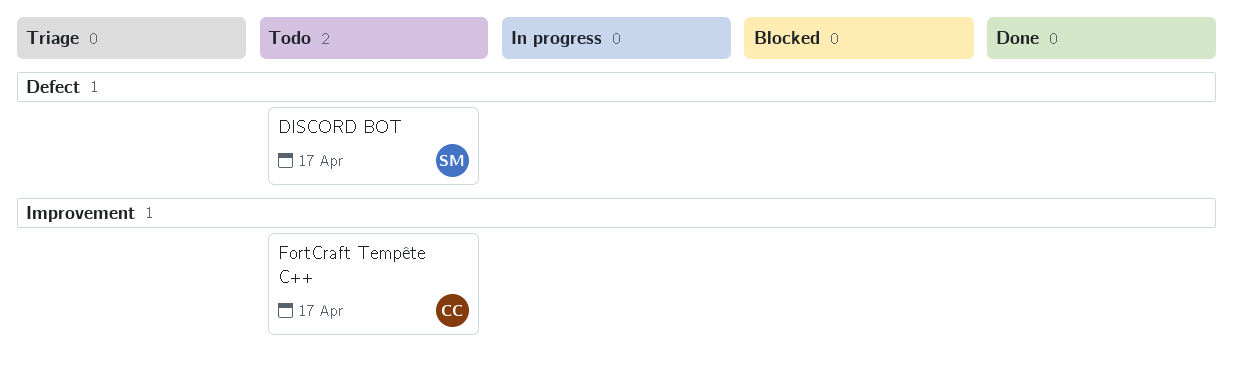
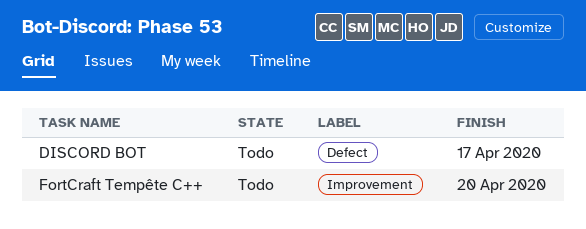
FortCraft Tempête C++, due: Apr 17 -> Apr 20

